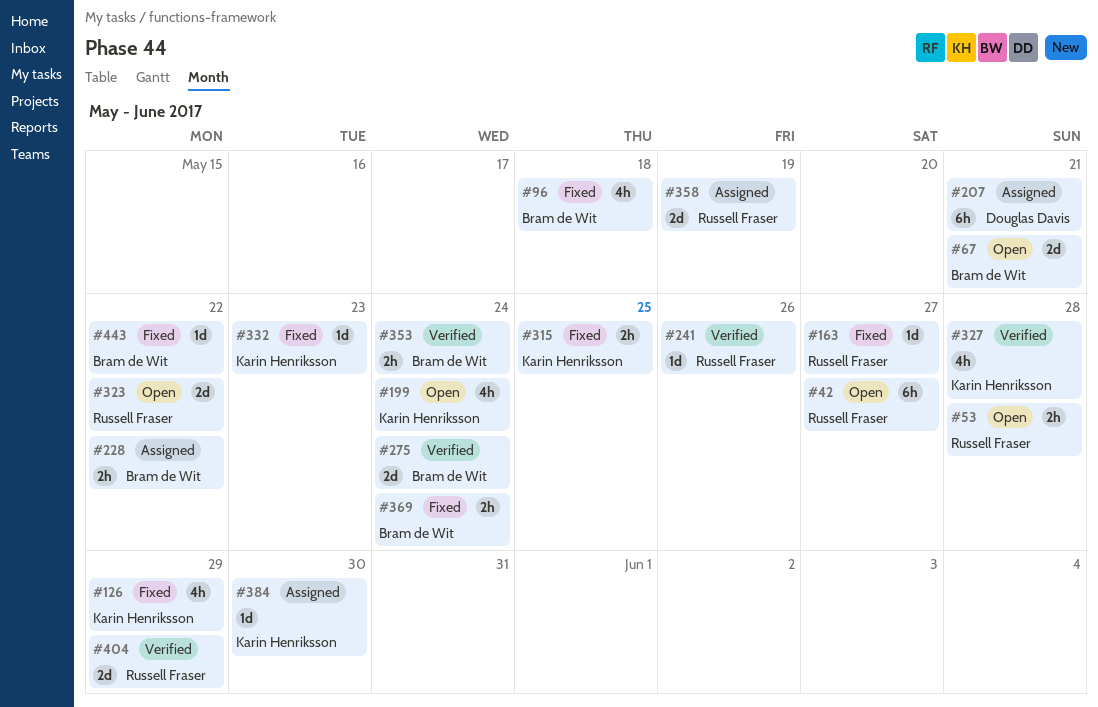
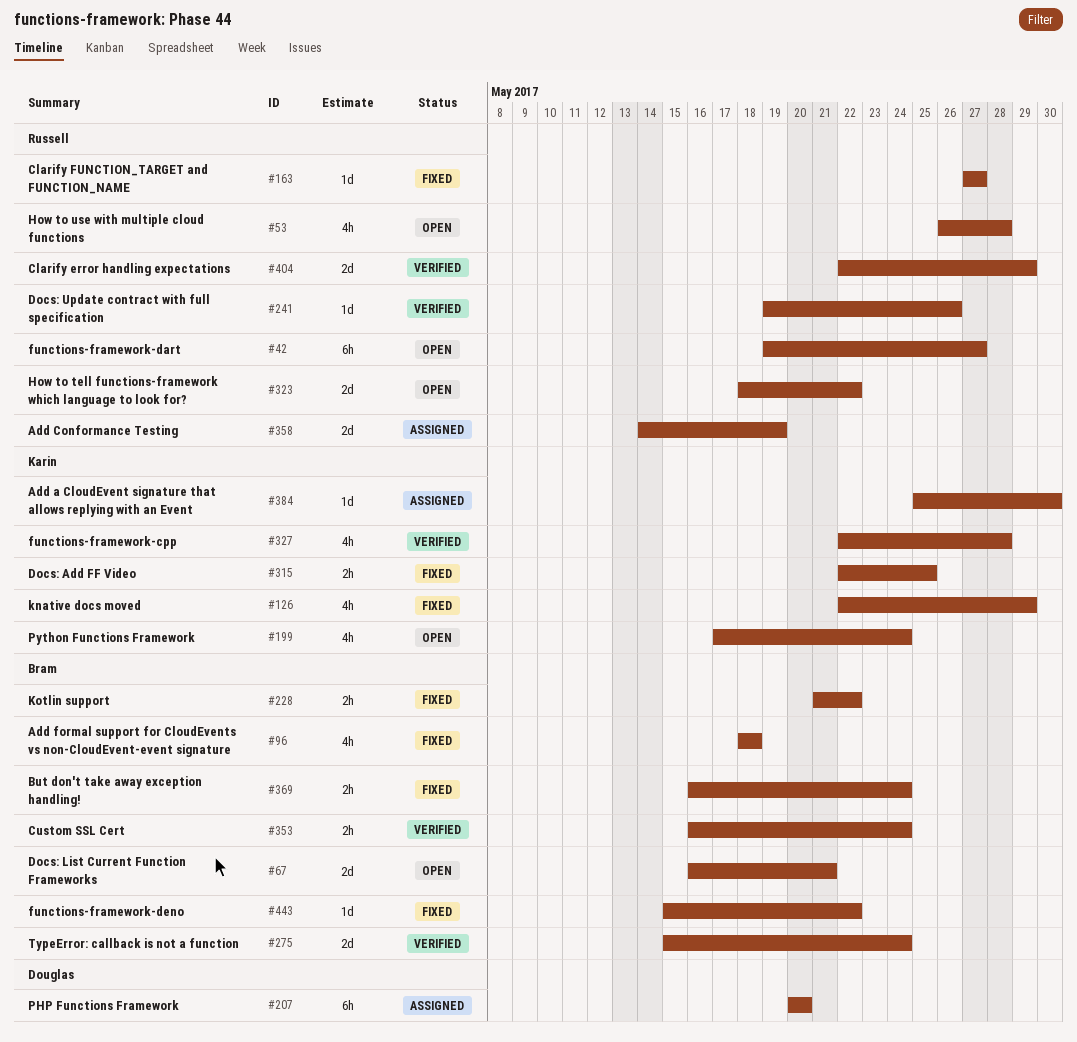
#53, estimate: 2h -> 4h
#207, due: May 21 -> May 20
#228, status: Assigned -> Fixed
#332: present -> none

